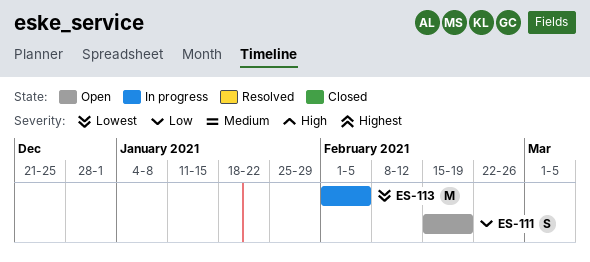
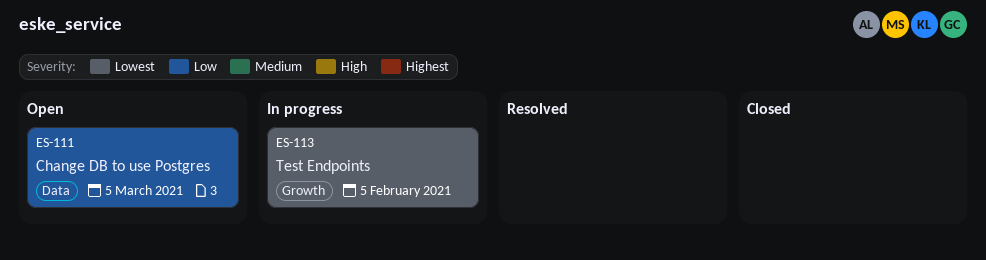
ES-111, due: Feb 19 -> Mar 5

